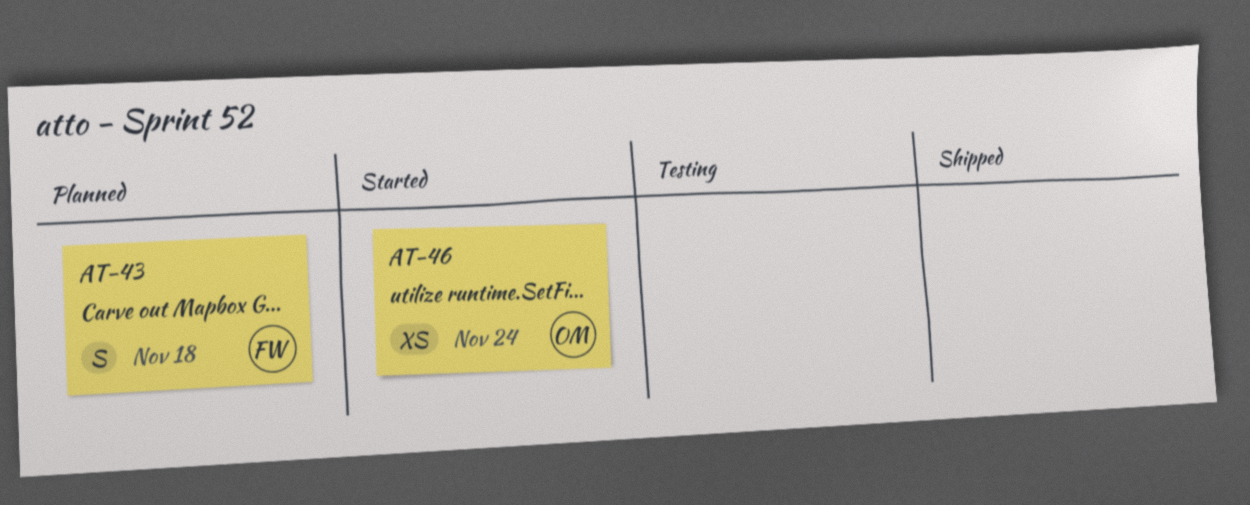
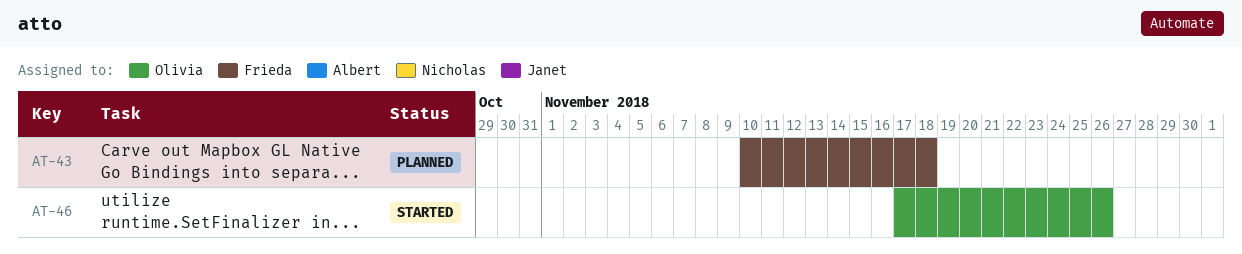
AT-46, due: Nov 24 -> Nov 26

